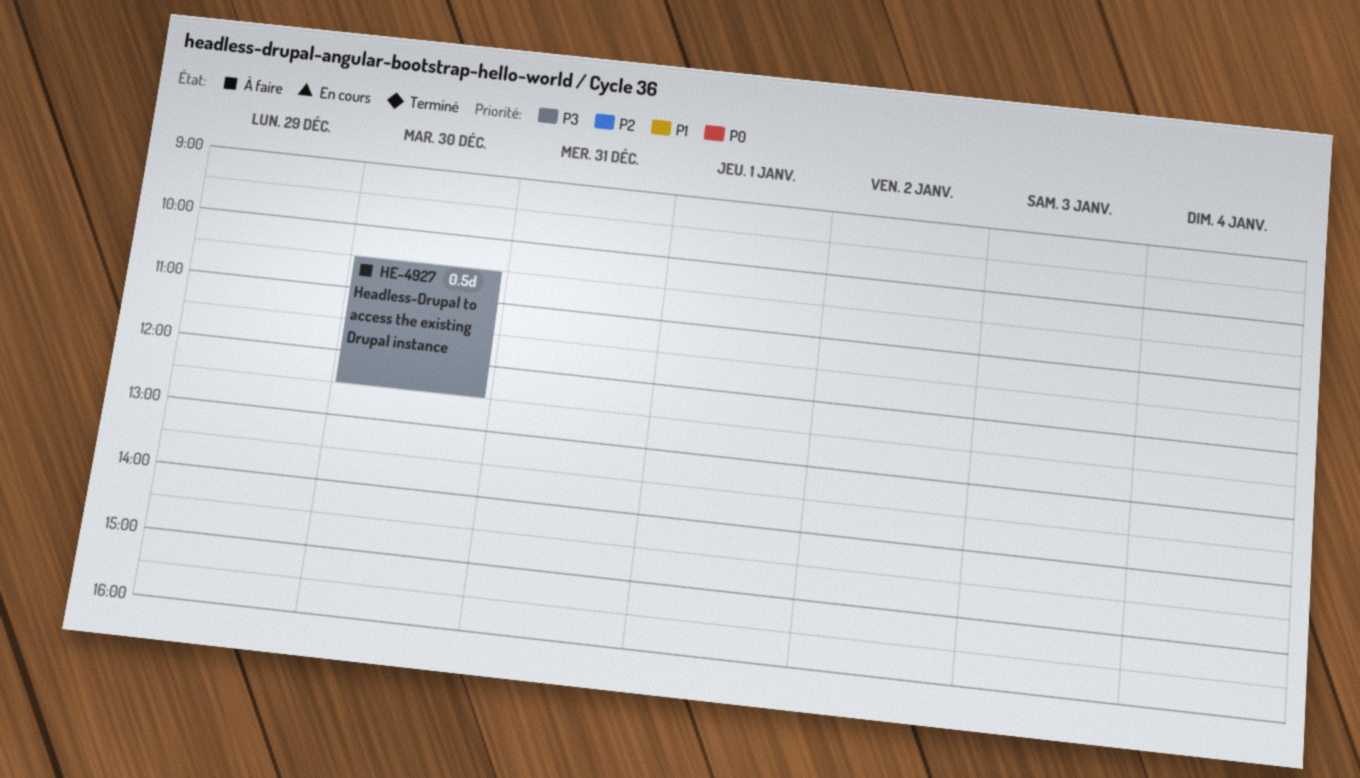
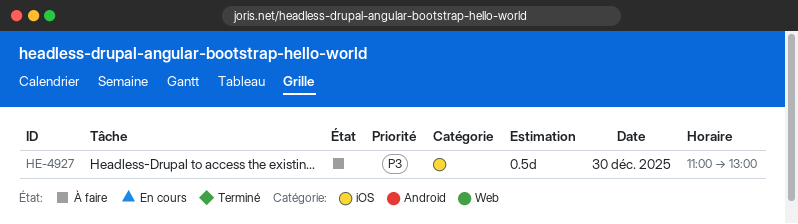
HE-4927, begins: 10:30 -> 11:00
HE-4927, ends: 12:30 -> 13:00

